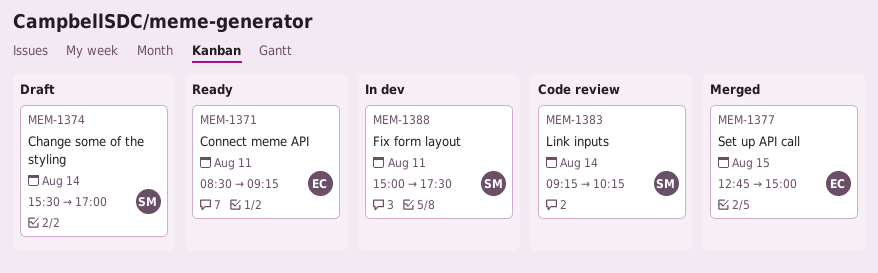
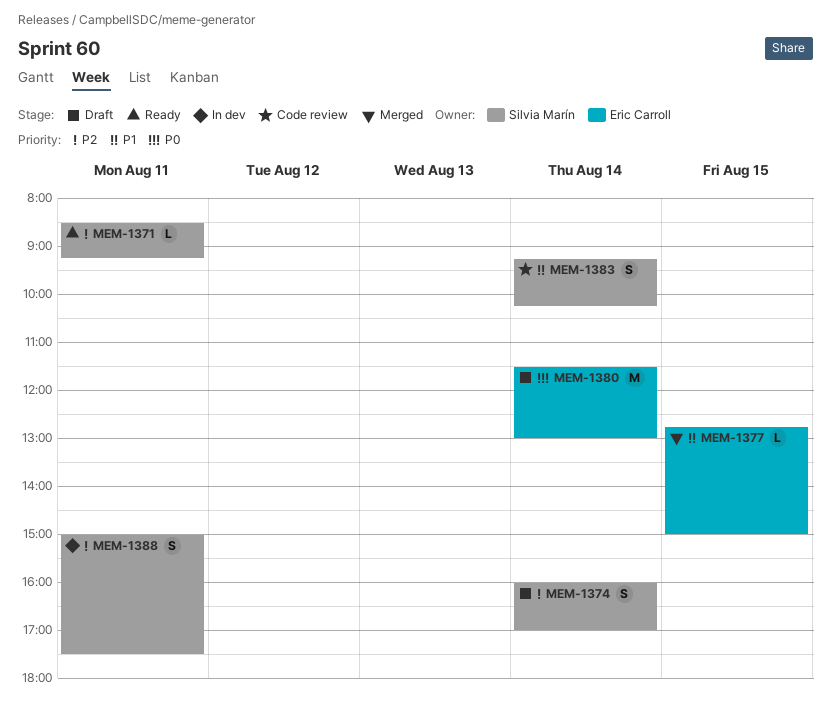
MEM-1371, owner: Eric Carroll -> Silvia Marín
MEM-1374, begins: 15:30 -> 16:00
MEM-1380: none -> present

